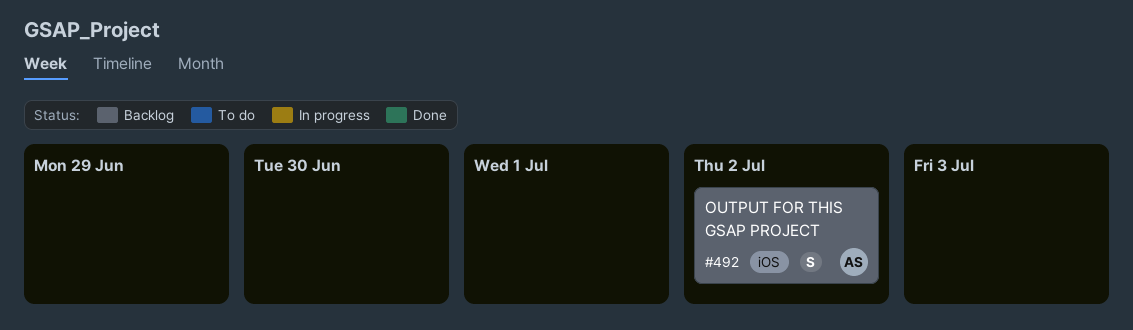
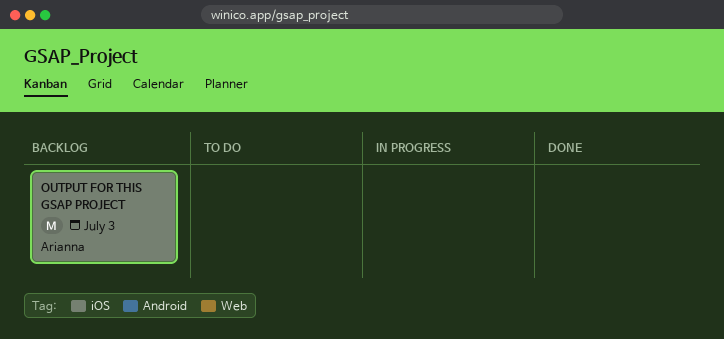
OUTPUT FOR THIS GSAP PROJECT, estimate: S -> M
OUTPUT FOR THIS GSAP PROJECT, due: Jul 2 -> Jul 3

